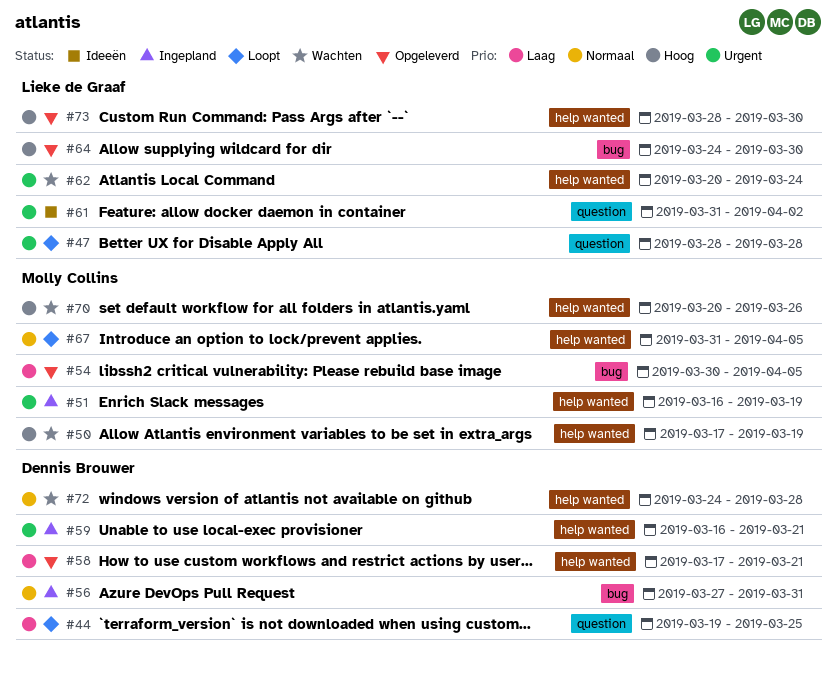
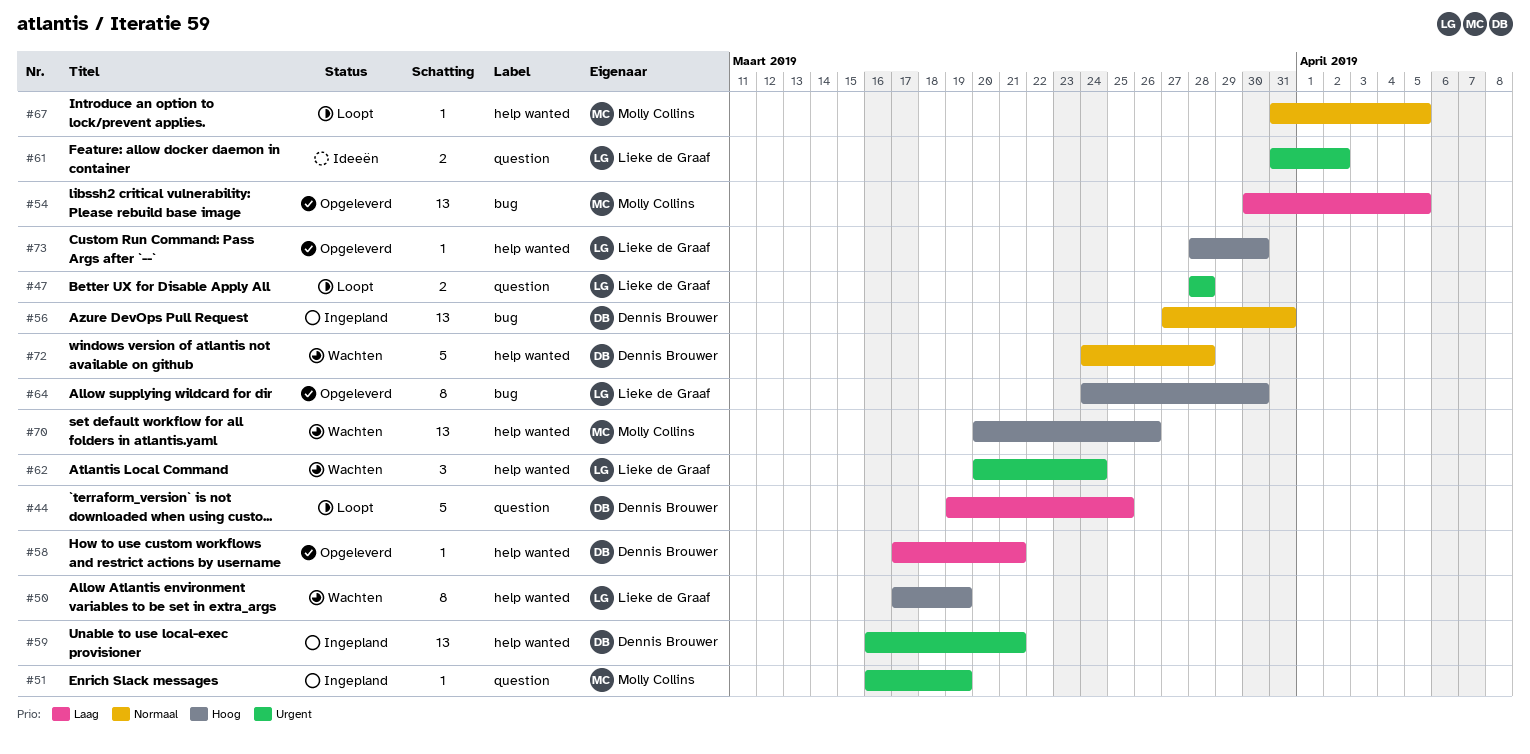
#50, owner: Molly Collins -> Lieke de Graaf
#51, label: help wanted -> question

